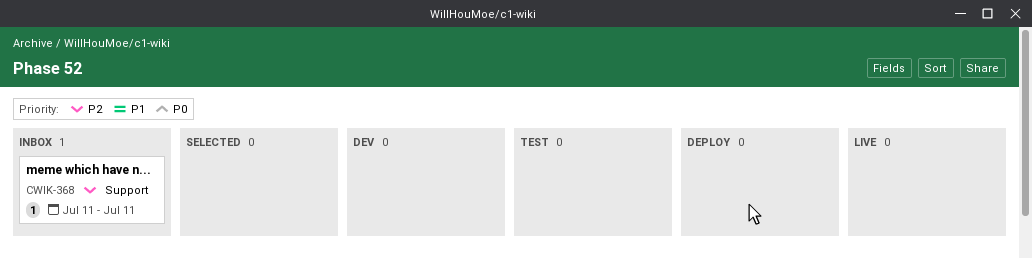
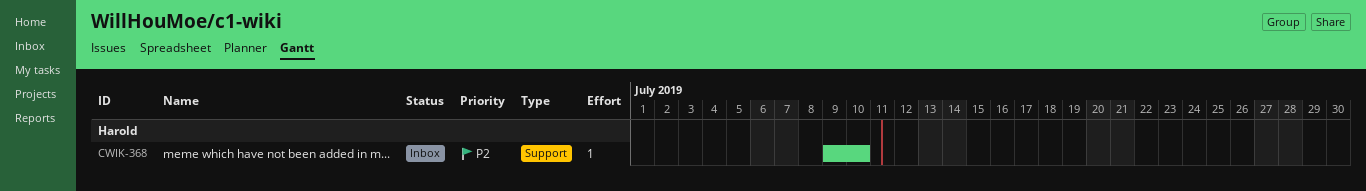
CWIK-368, start: Jul 11 -> Jul 9
CWIK-368, due: Jul 11 -> Jul 10

